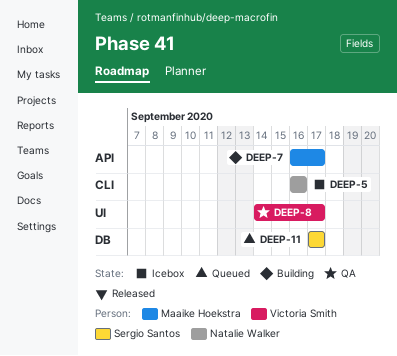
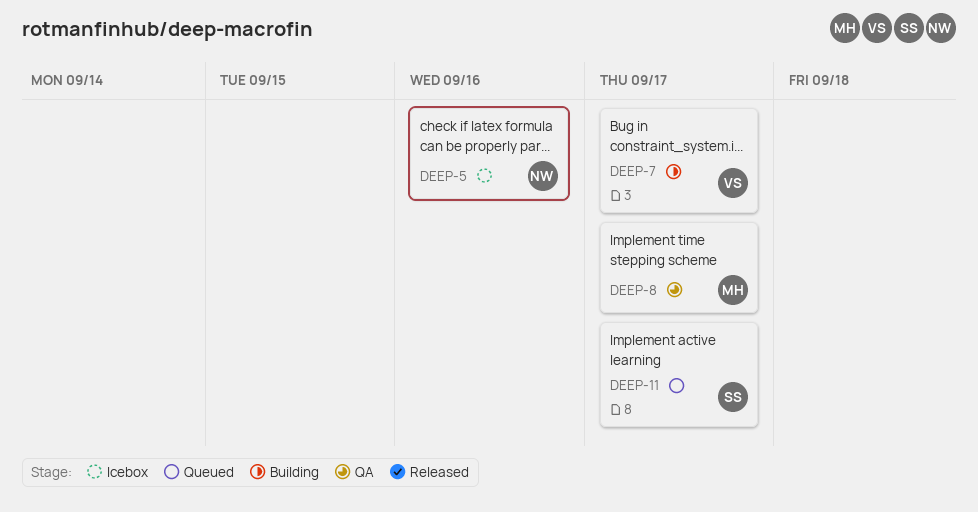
DEEP-7, owner: Maaike Hoekstra -> Victoria Smith
DEEP-8, owner: Victoria Smith -> Maaike Hoekstra

